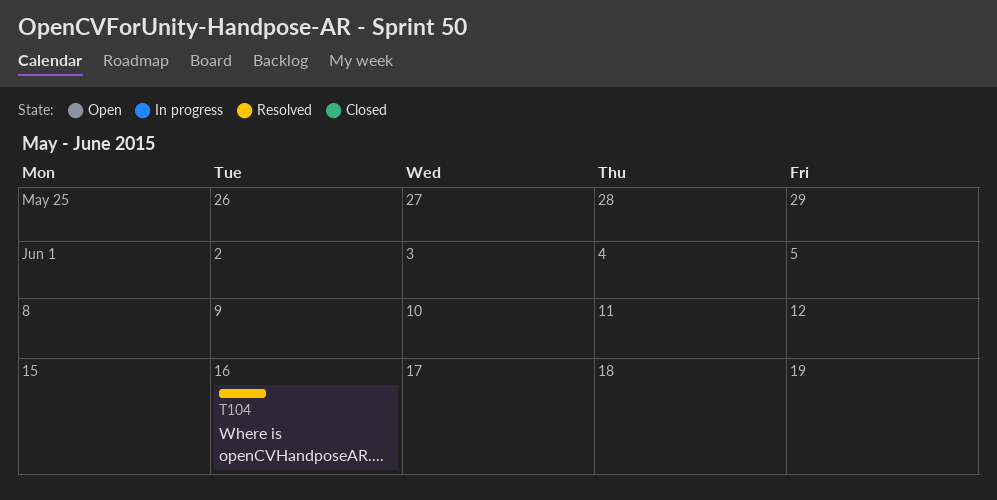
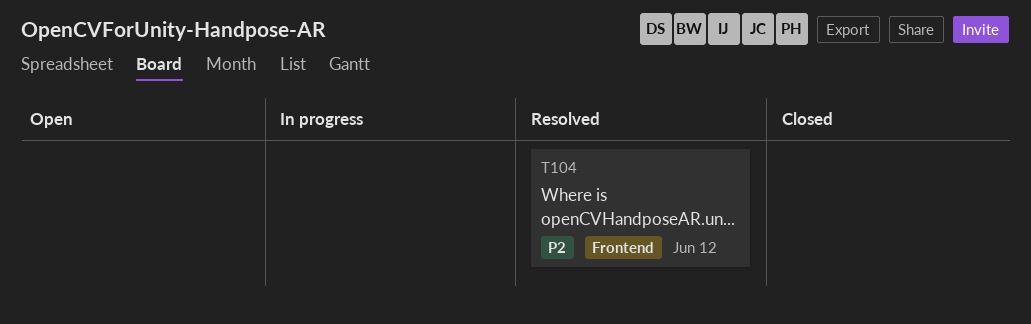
T104, due: Jun 16 -> Jun 12

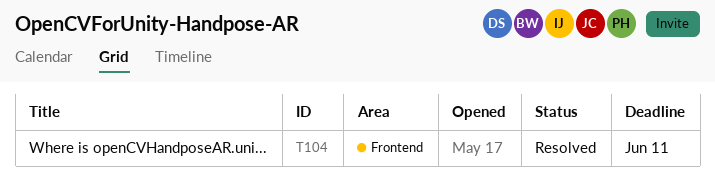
T104, due: Jun 12 -> Jun 11

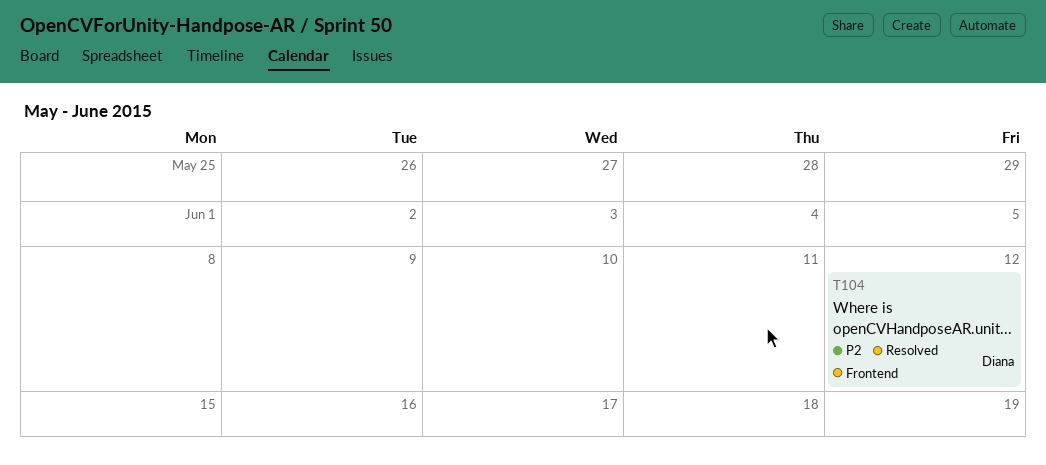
T104, due: Jun 11 -> Jun 12

